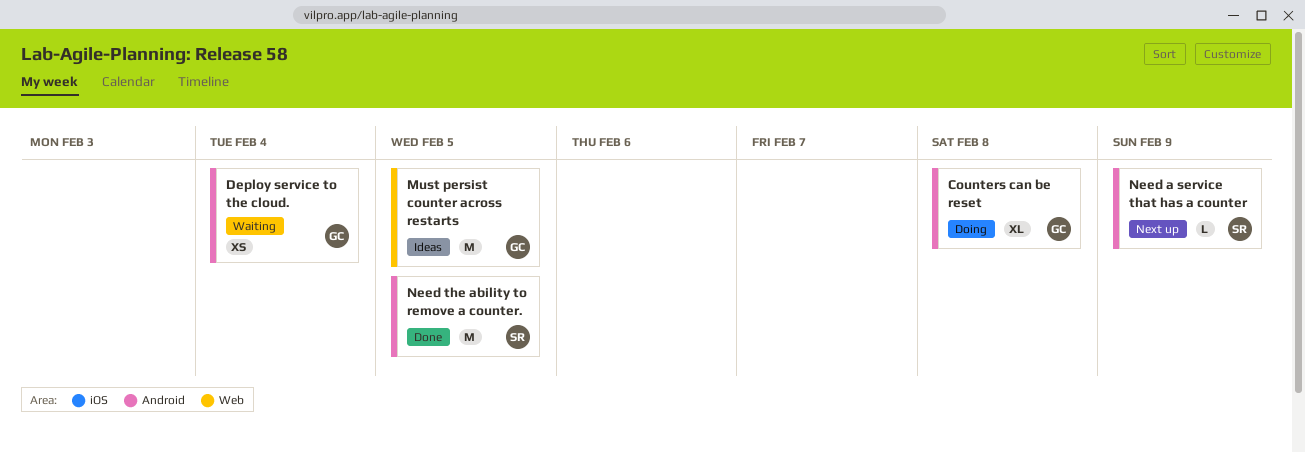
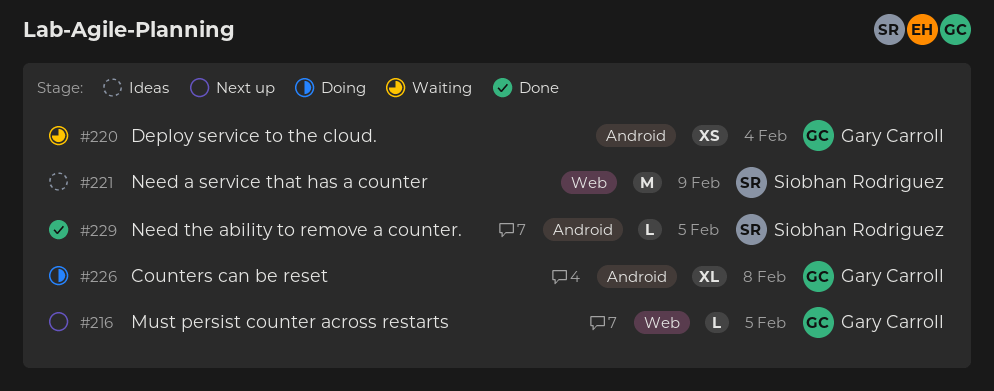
Must persist counter across restarts, status: Ideas -> Next up
Must persist counter across restarts, estimate: M -> L
Need a service that has a counter, status: Next up -> Ideas
Need a service that has a counter, label: Android -> Web
Need a service that has a counter, estimate: L -> M
Need the ability to remove a counter., estimate: M -> L

